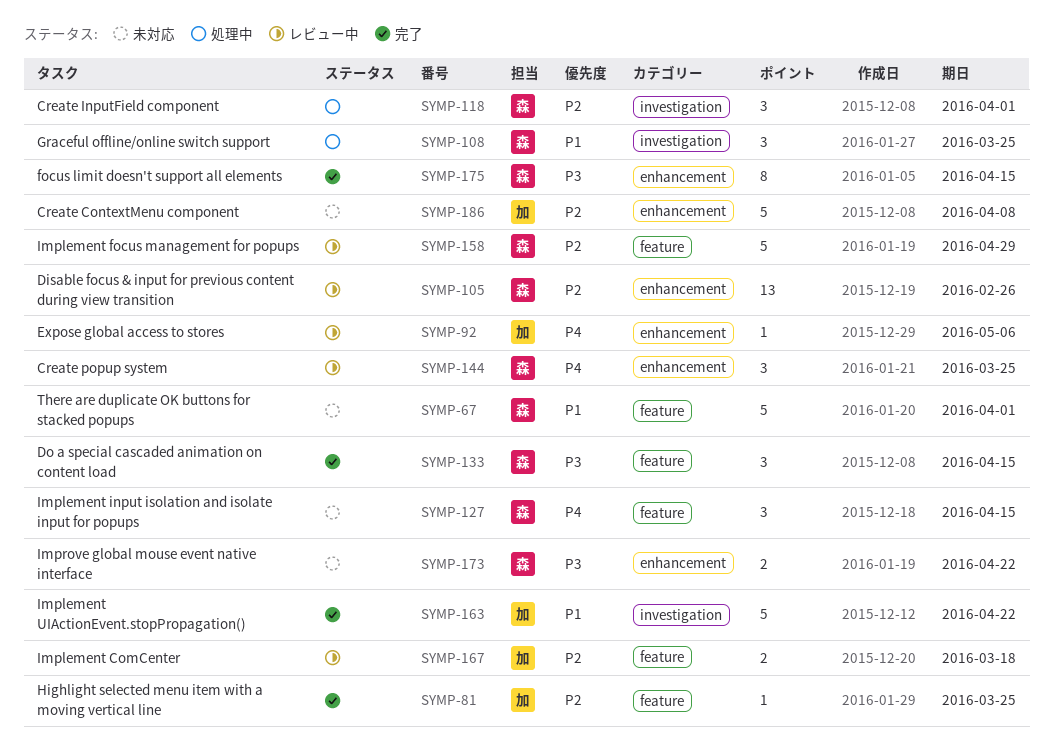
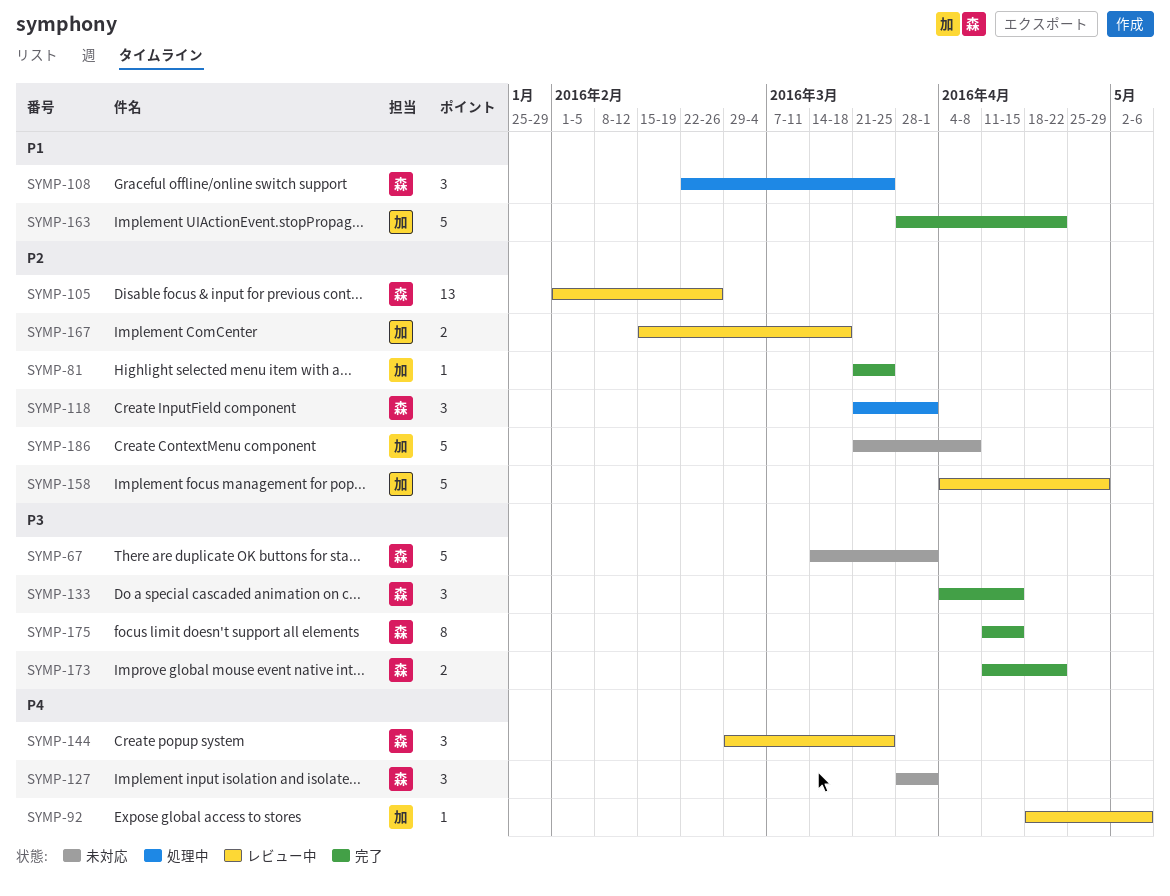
SYMP-67, priority: P1 -> P3
SYMP-127, due: Apr 15 -> Apr 1
SYMP-158, owner: 森 -> 加
SYMP-173, status: 未対応 -> 完了

